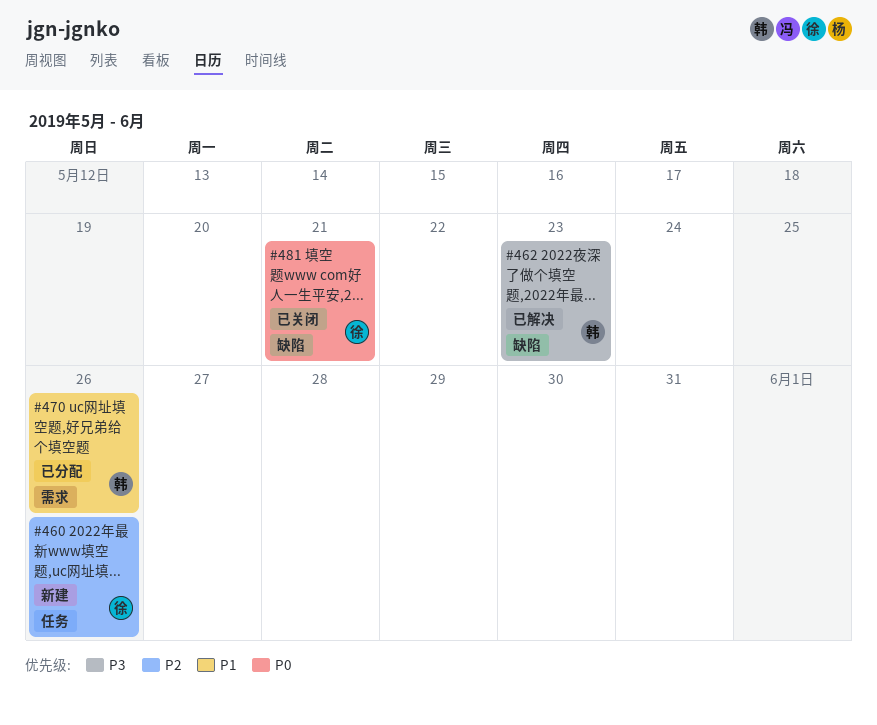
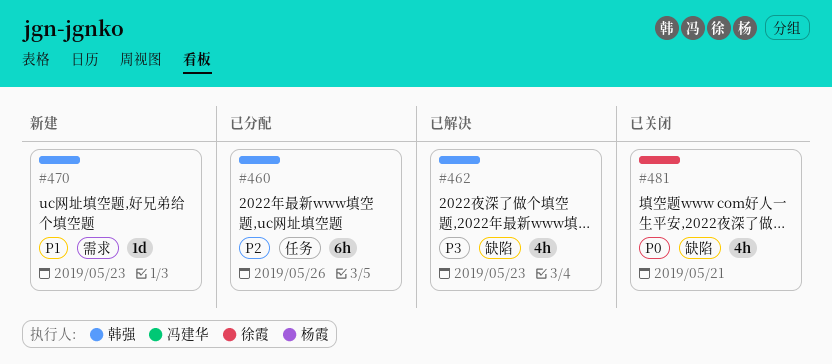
#460, status: 新建 -> 已分配
#460, owner: 徐霞 -> 韩强
#470, status: 已分配 -> 新建
#470, due: May 26 -> May 23

